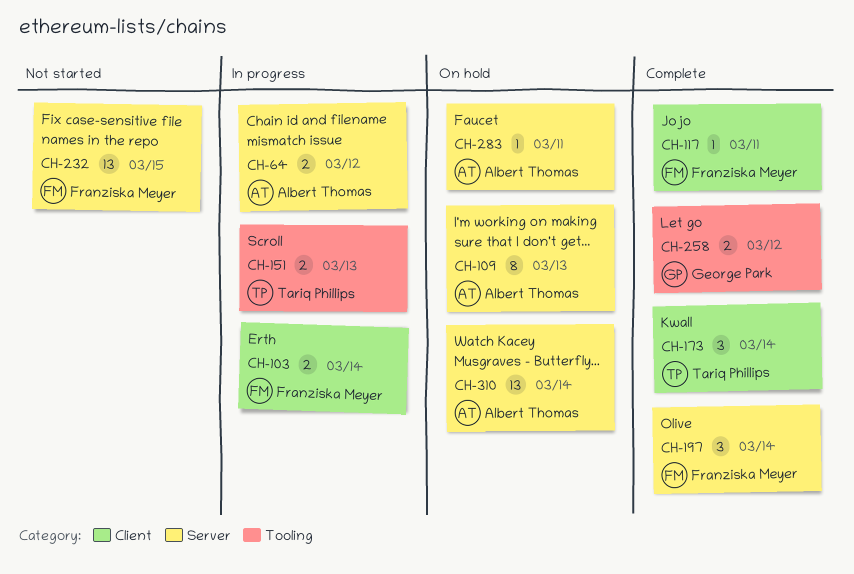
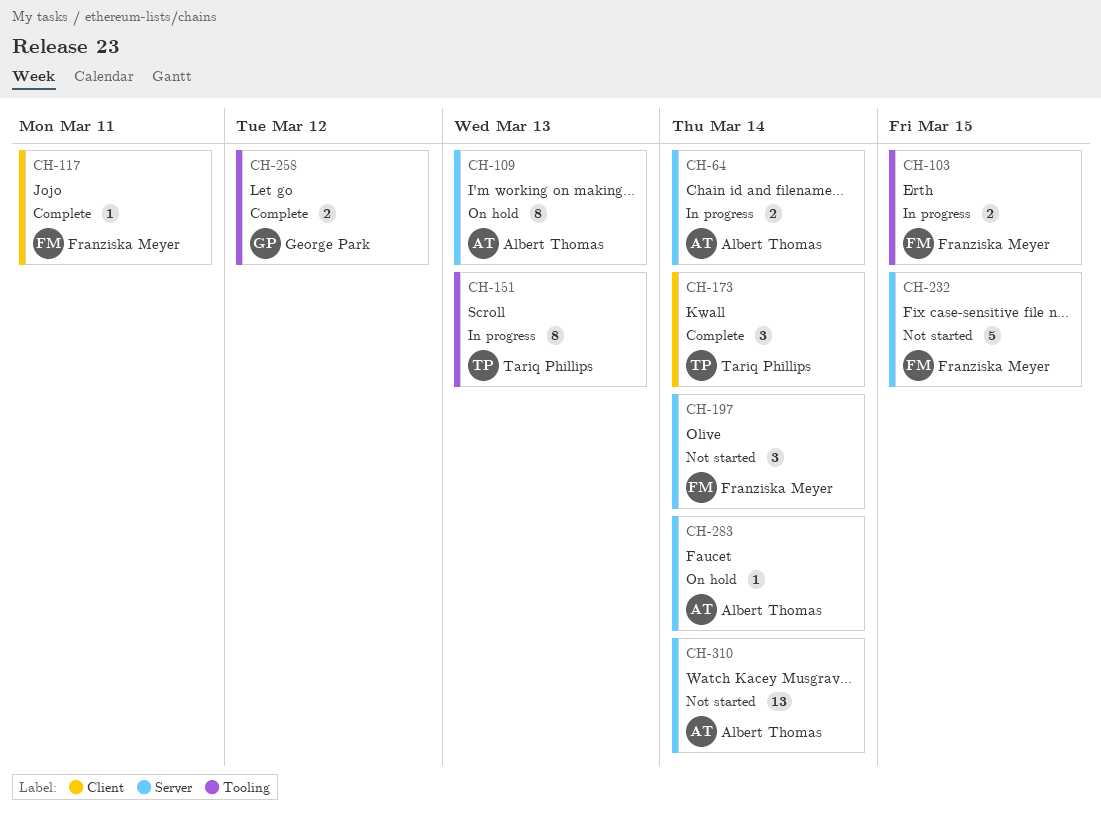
CH-64, due: Mar 12 -> Mar 14
CH-103, label: Client -> Tooling
CH-103, due: Mar 14 -> Mar 15
CH-151, estimate: 2 -> 8
CH-197, status: Complete -> Not started
CH-232, estimate: 13 -> 5
CH-283, due: Mar 11 -> Mar 14
CH-310, status: On hold -> Not started

